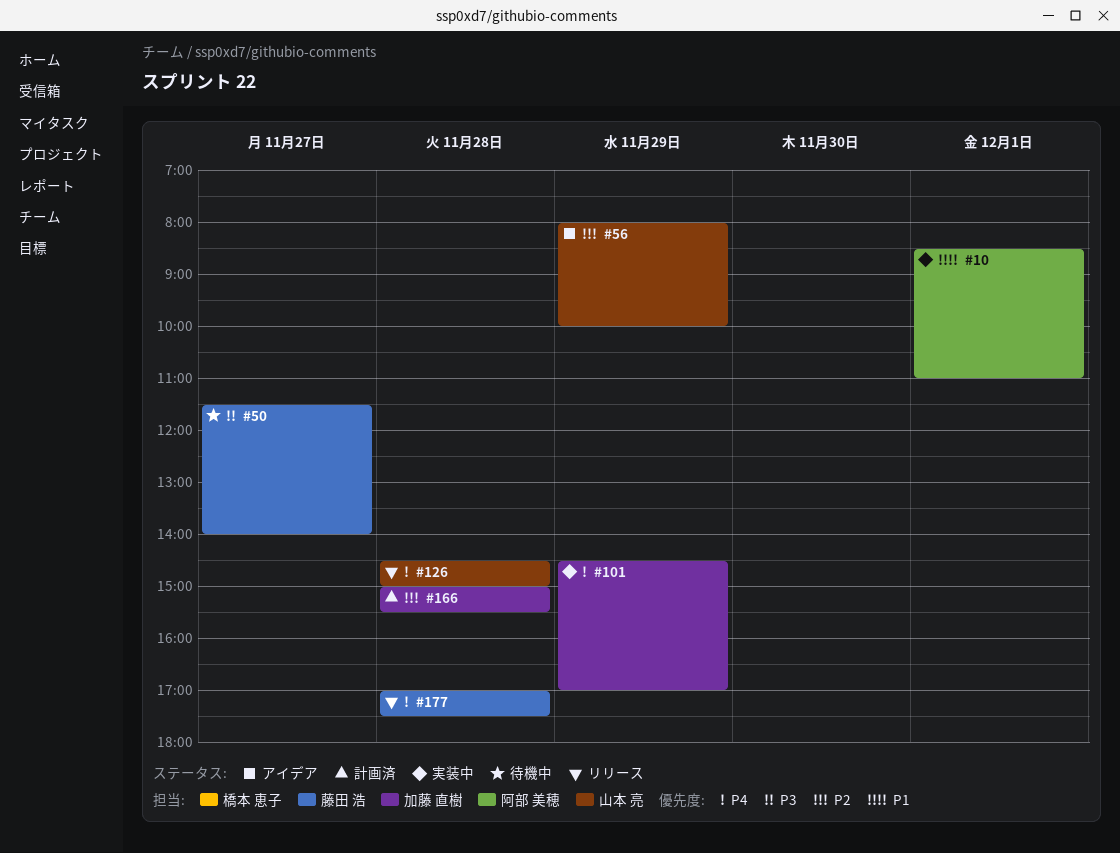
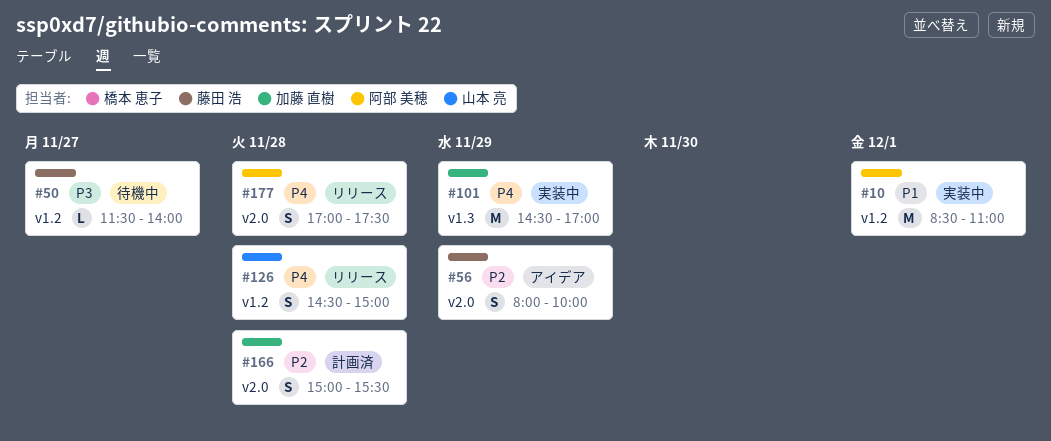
#56, owner: 山本 亮 -> 藤田 浩
#177, owner: 藤田 浩 -> 阿部 美穂

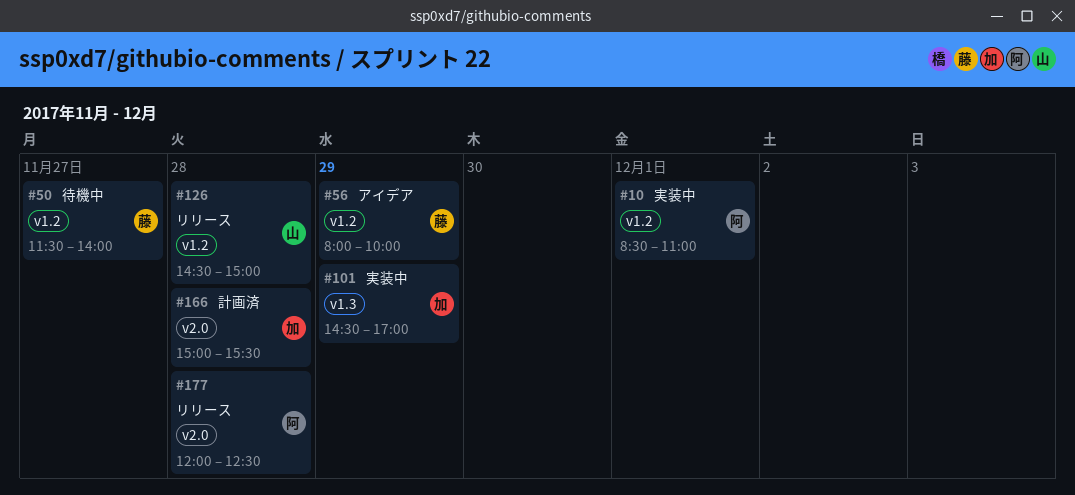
#56, label: v2.0 -> v1.2
#177, begins: 17:00 -> 12:00
#177, ends: 17:30 -> 12:30

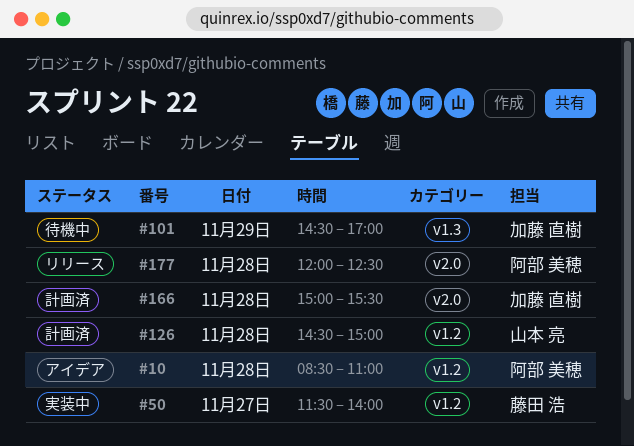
#10, status: 実装中 -> アイデア
#10, day: Dec 1 -> Nov 28
#50, status: 待機中 -> 実装中
#56: present -> none
#101, status: 実装中 -> 待機中
#126, status: リリース -> 計画済

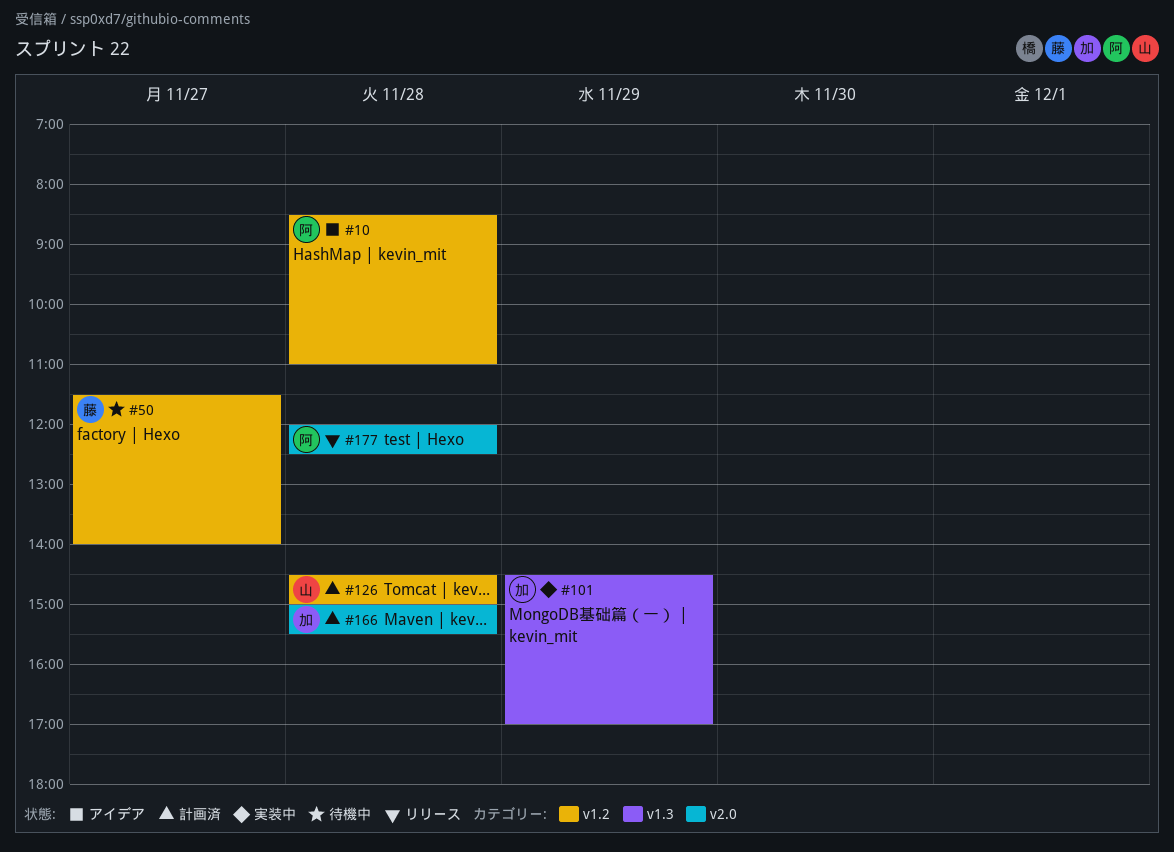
#50, status: 実装中 -> 待機中
#101, status: 待機中 -> 実装中

